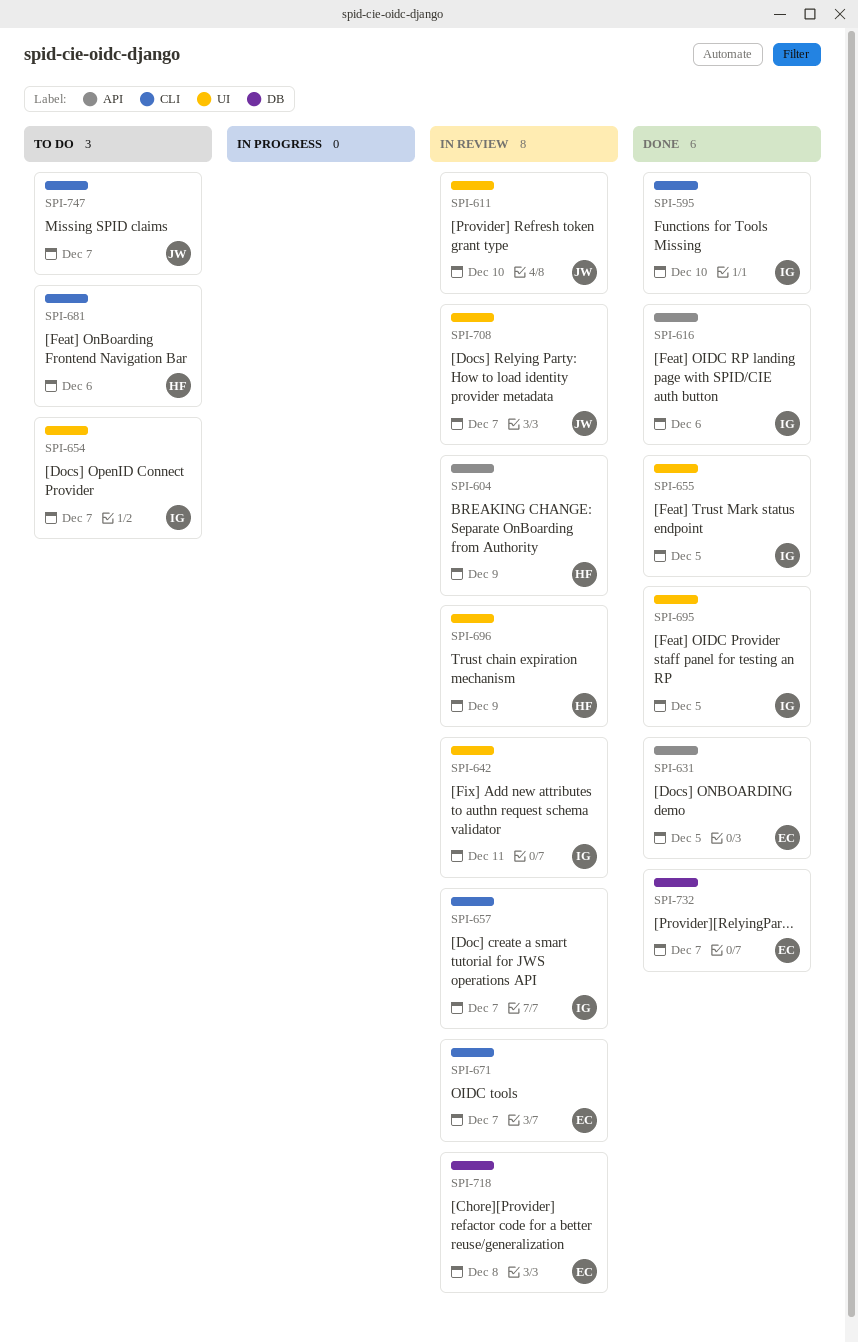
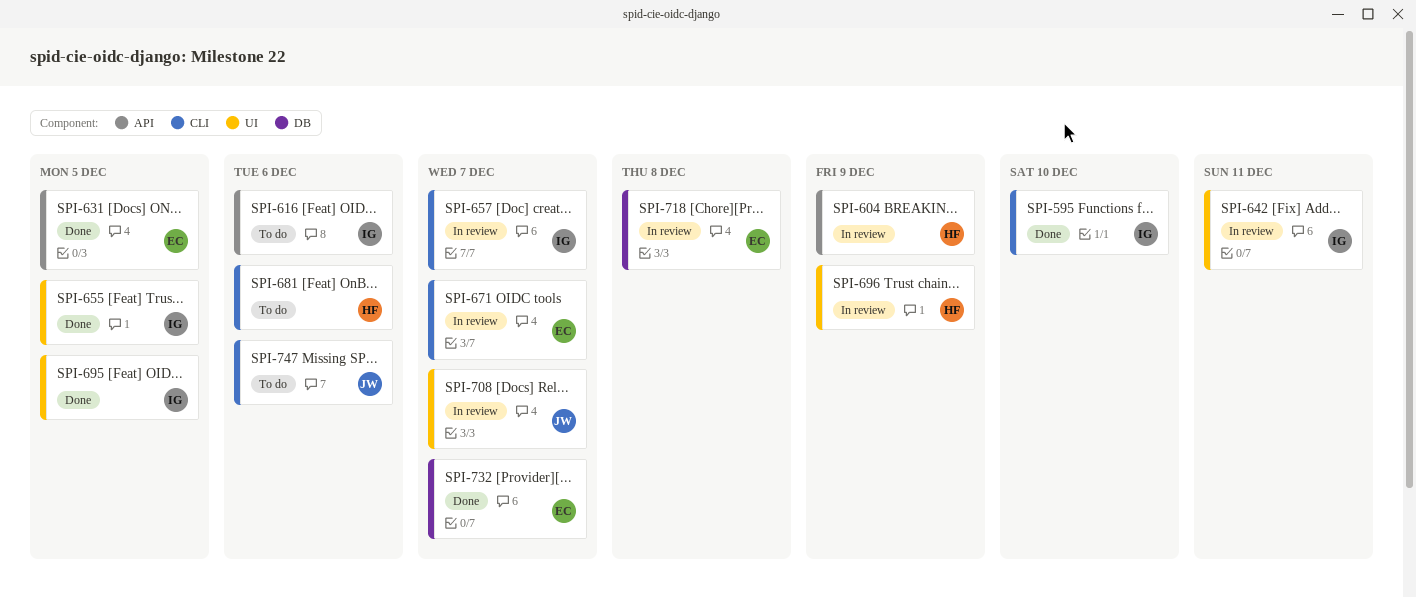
SPI-611: present -> none
SPI-616, status: Done -> To do
SPI-654: present -> none
SPI-747, due: Dec 7 -> Dec 6

